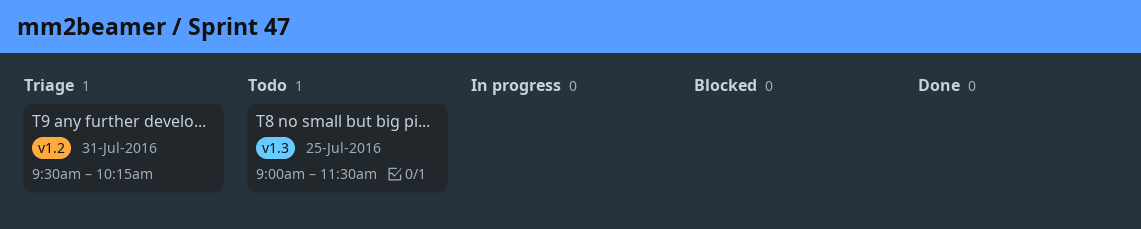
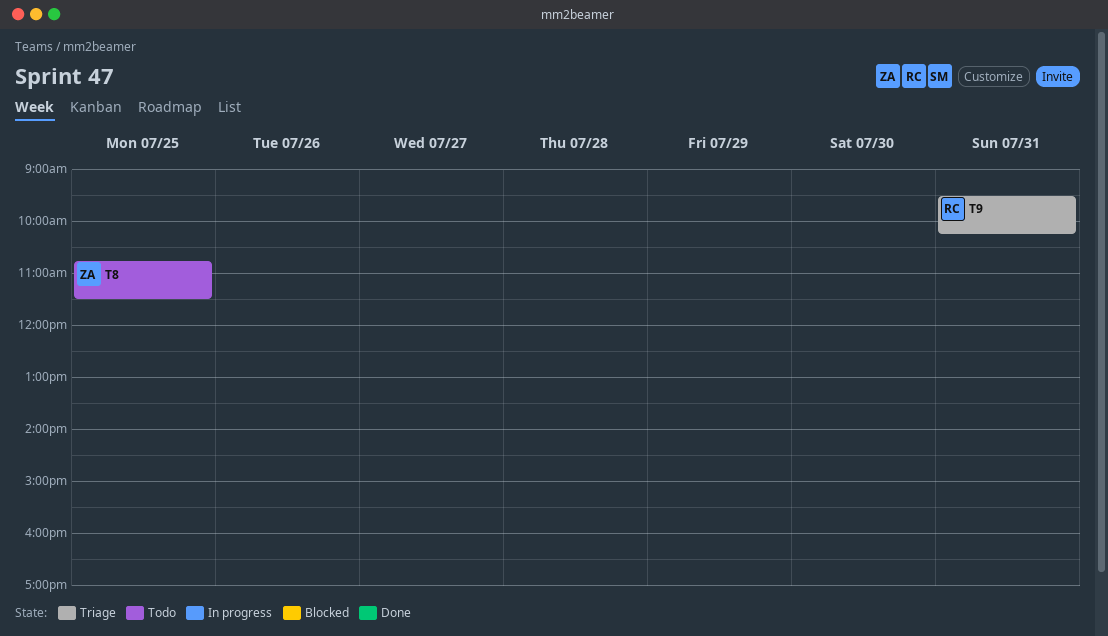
T8, begins: 09:00 -> 10:45

